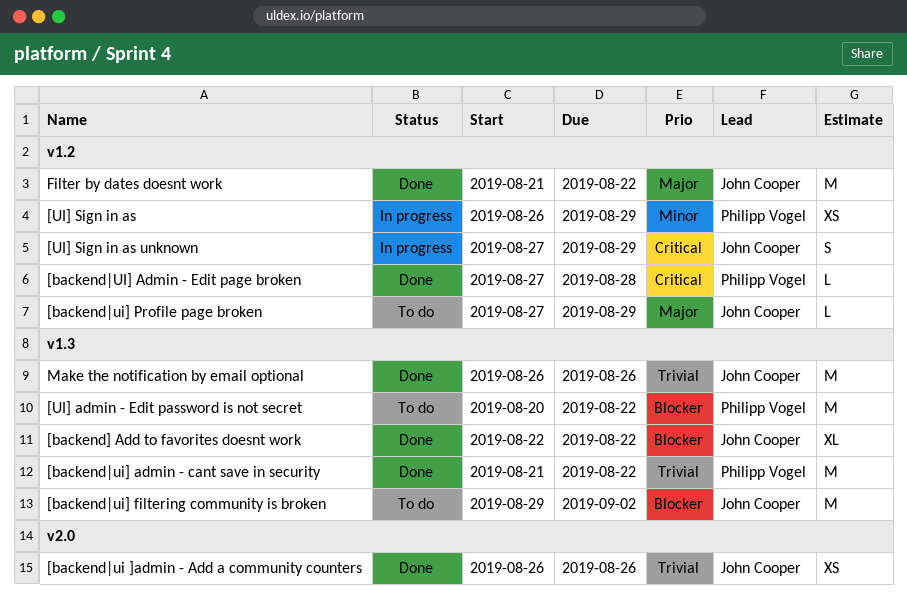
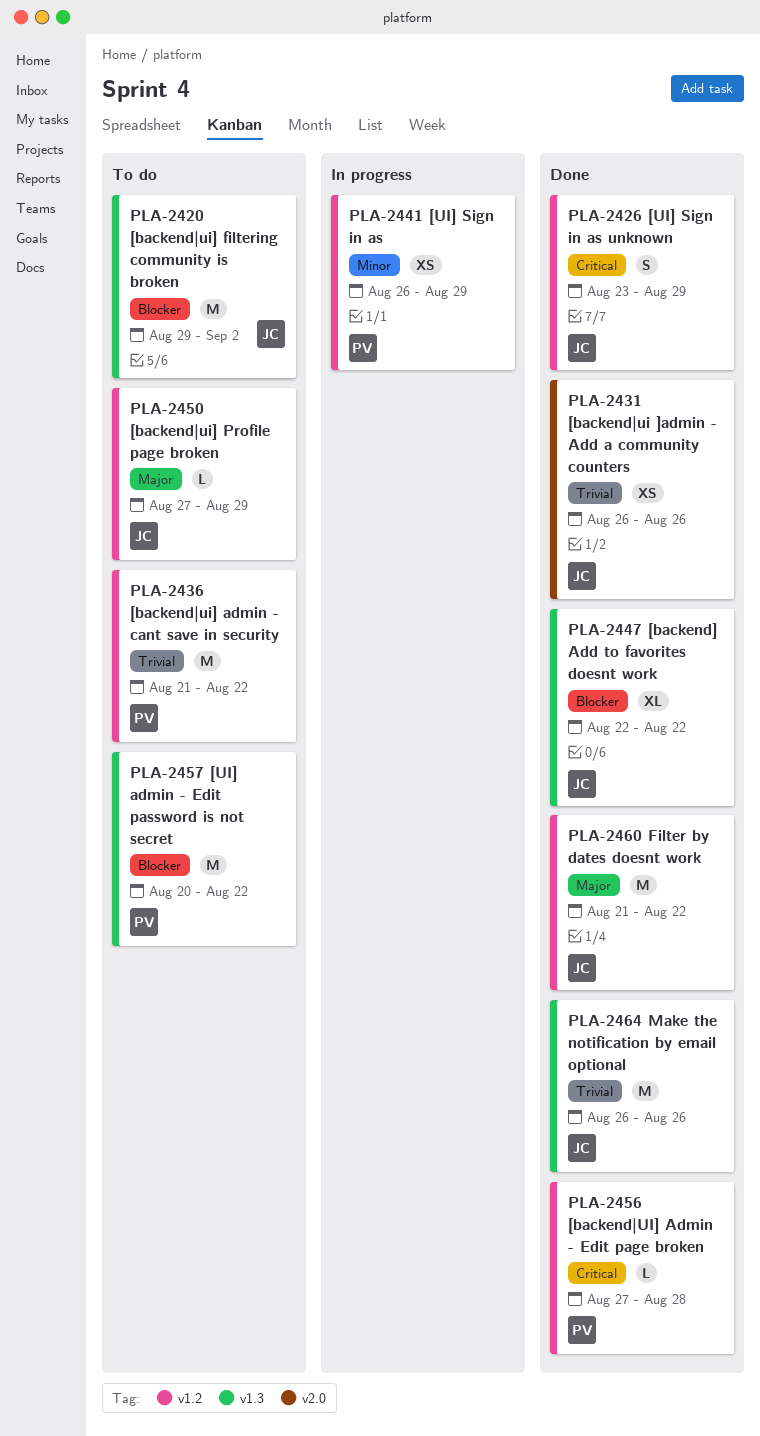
[backend|ui] admin - cant save in security, status: Done -> To do
[backend|ui] admin - cant save in security, label: v1.3 -> v1.2
[UI] Sign in as unknown, status: In progress -> Done
[UI] Sign in as unknown, start: Aug 27 -> Aug 23

